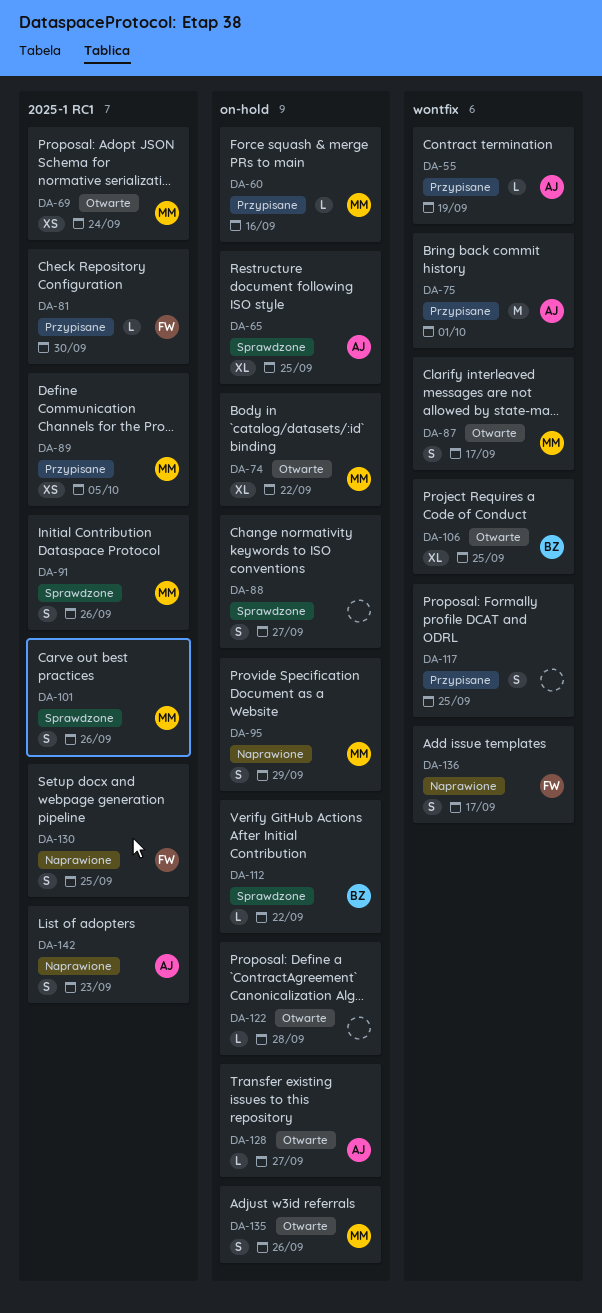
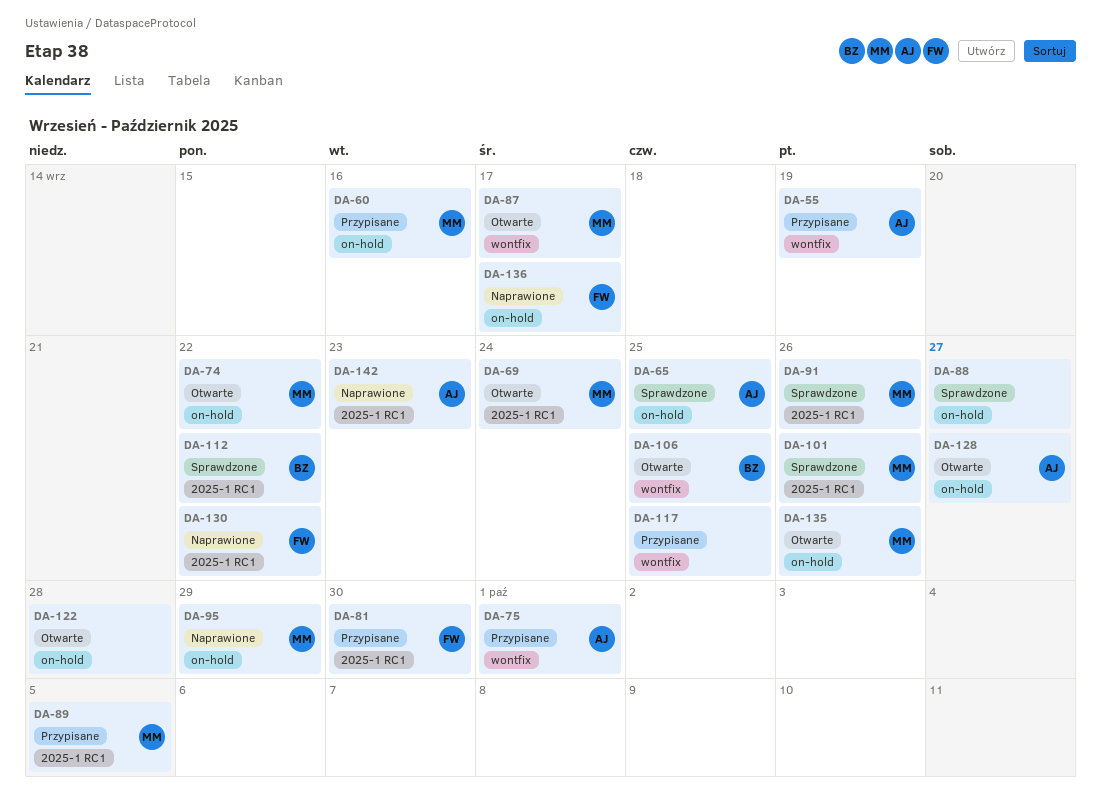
DA-112, label: on-hold -> 2025-1 RC1
DA-130, due: Sep 25 -> Sep 22
DA-136, label: wontfix -> on-hold

